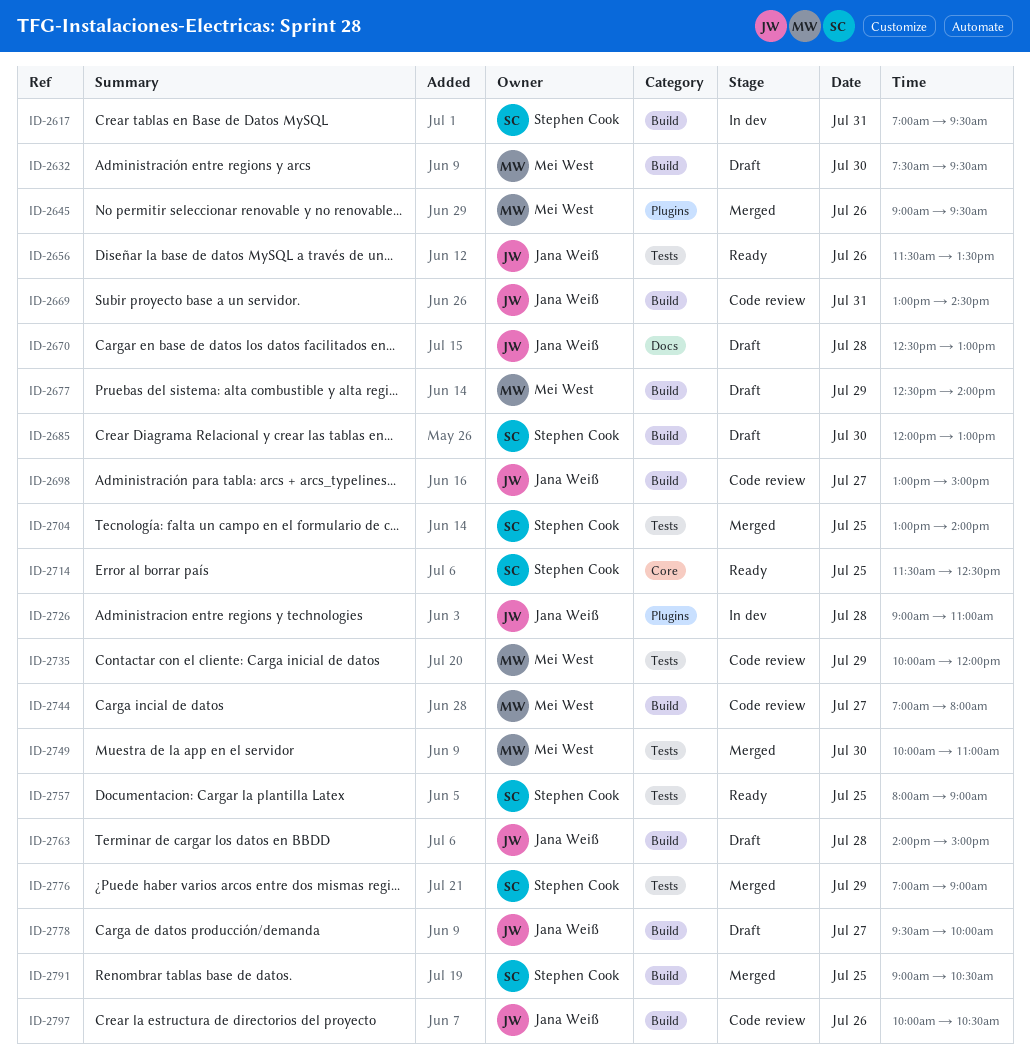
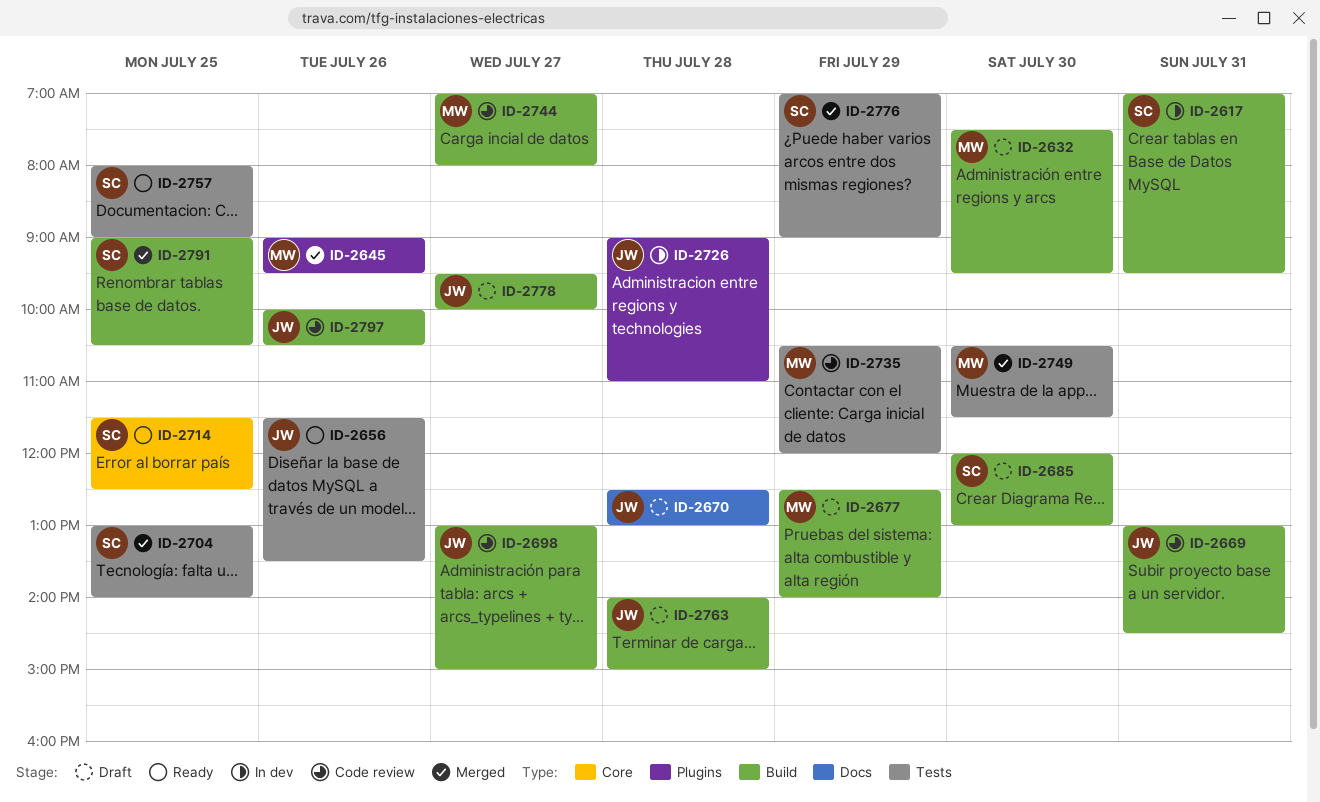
ID-2735, begins: 10:00 -> 10:30
ID-2749, begins: 10:00 -> 10:30
ID-2749, ends: 11:00 -> 11:30

